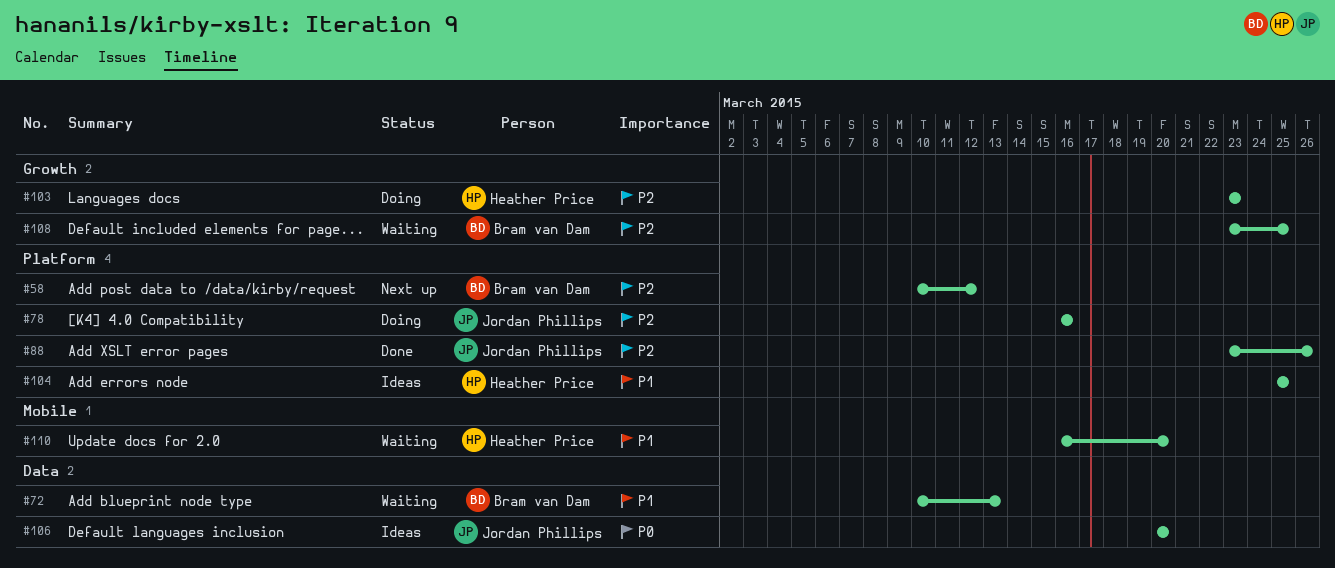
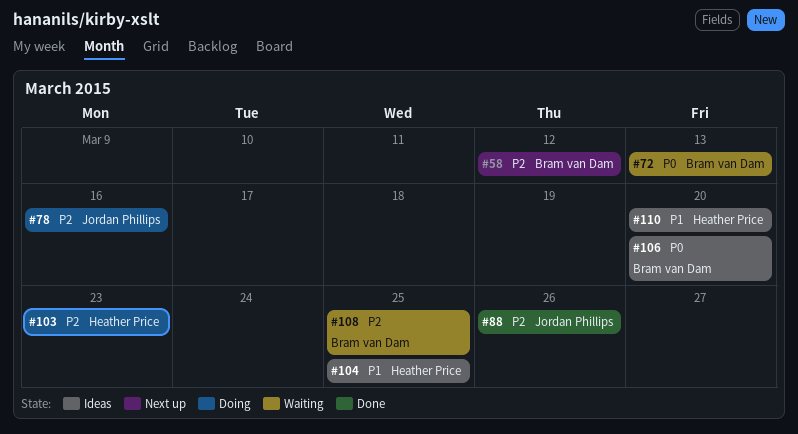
#72, priority: P1 -> P0
#106, owner: Jordan Phillips -> Bram van Dam
#110, status: Waiting -> Ideas

